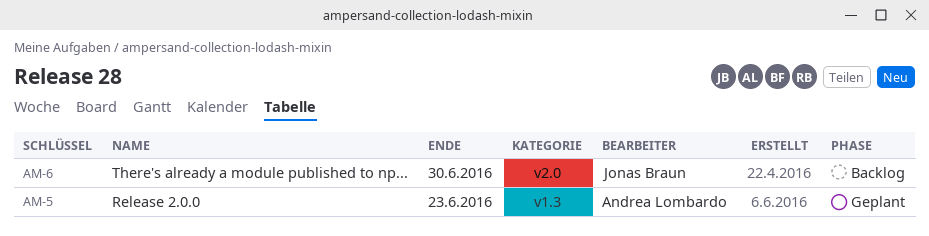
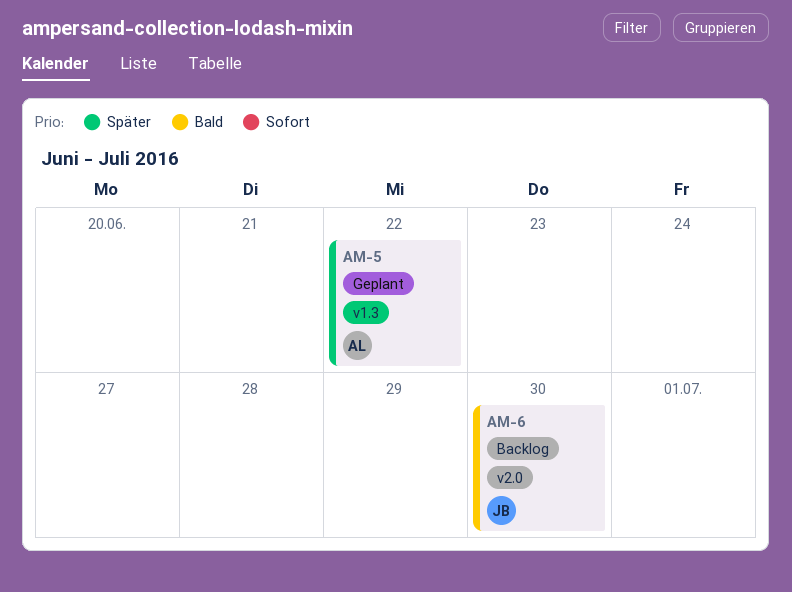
AM-5, due: Jun 23 -> Jun 22

